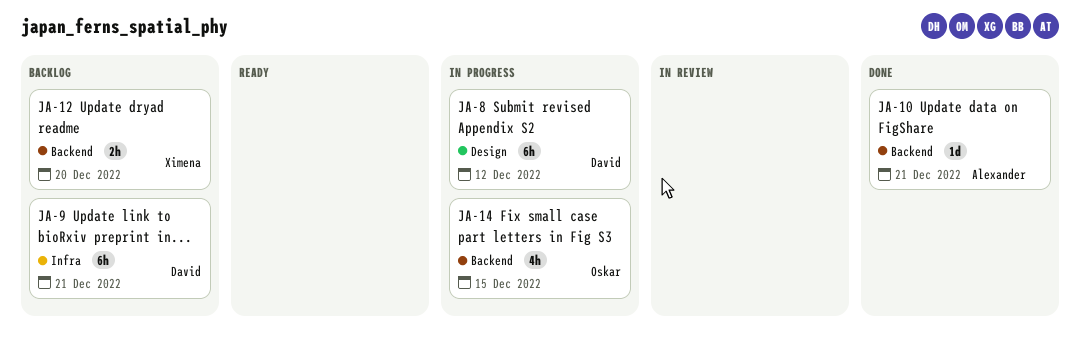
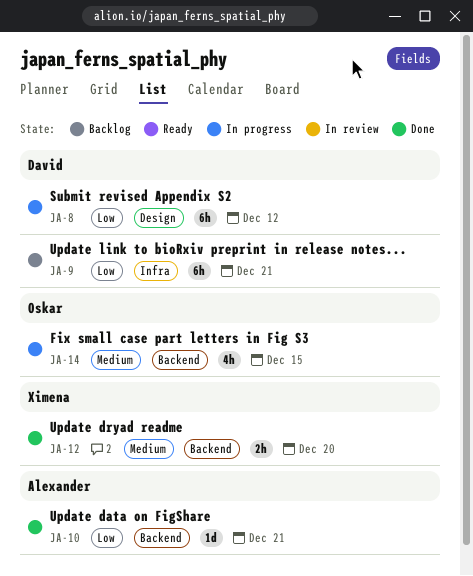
JA-12, status: Backlog -> Done

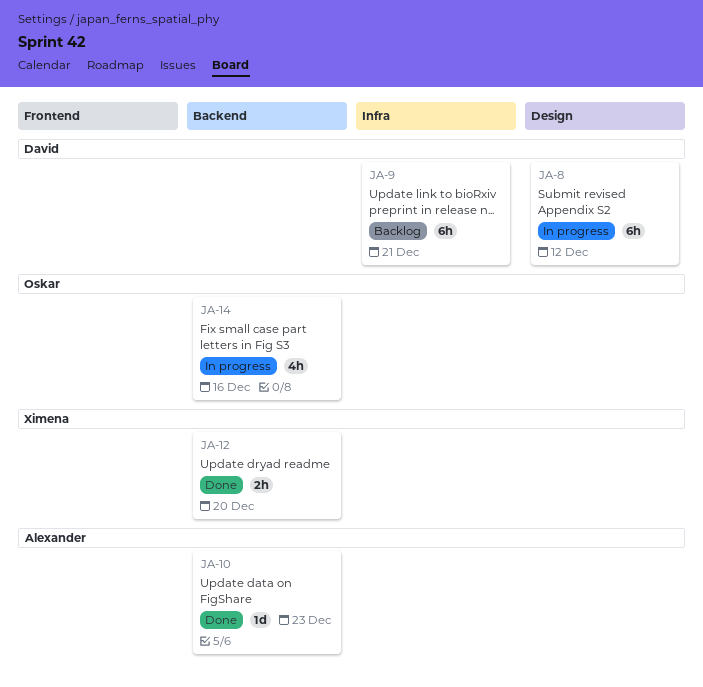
JA-10, due: Dec 21 -> Dec 23
JA-14, due: Dec 15 -> Dec 16

